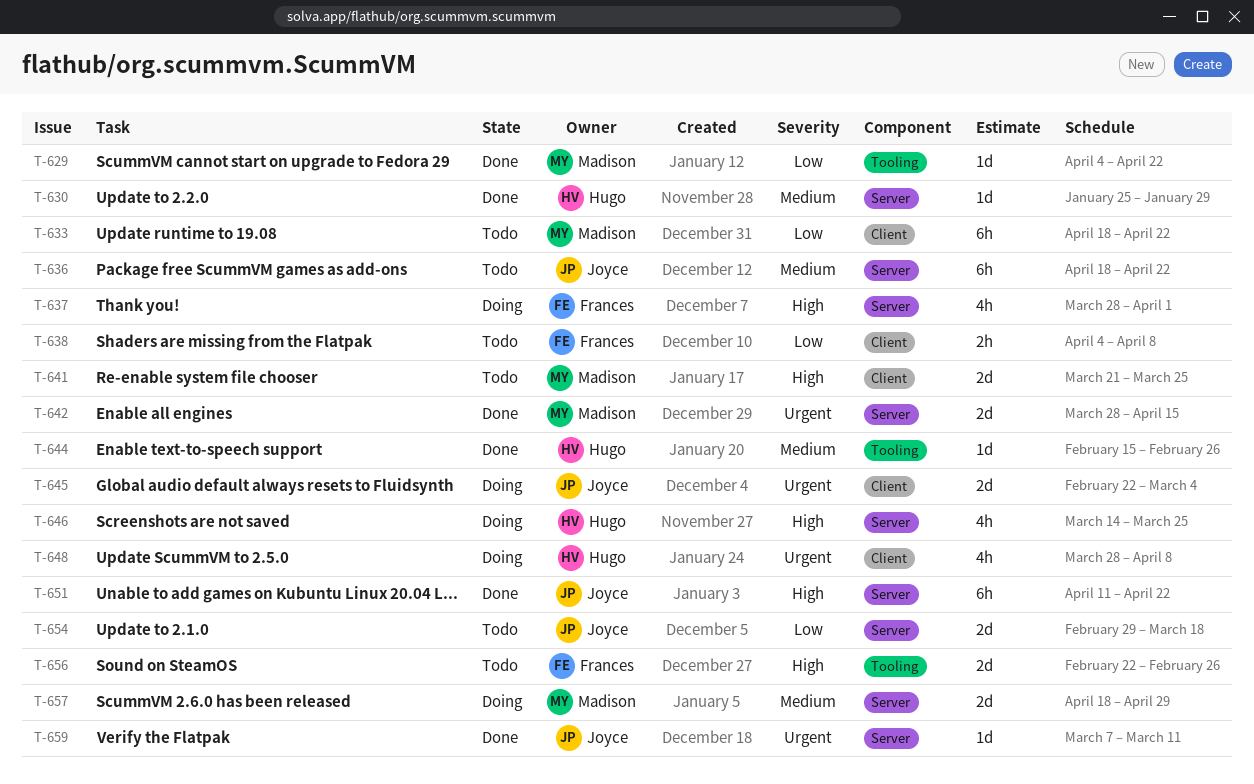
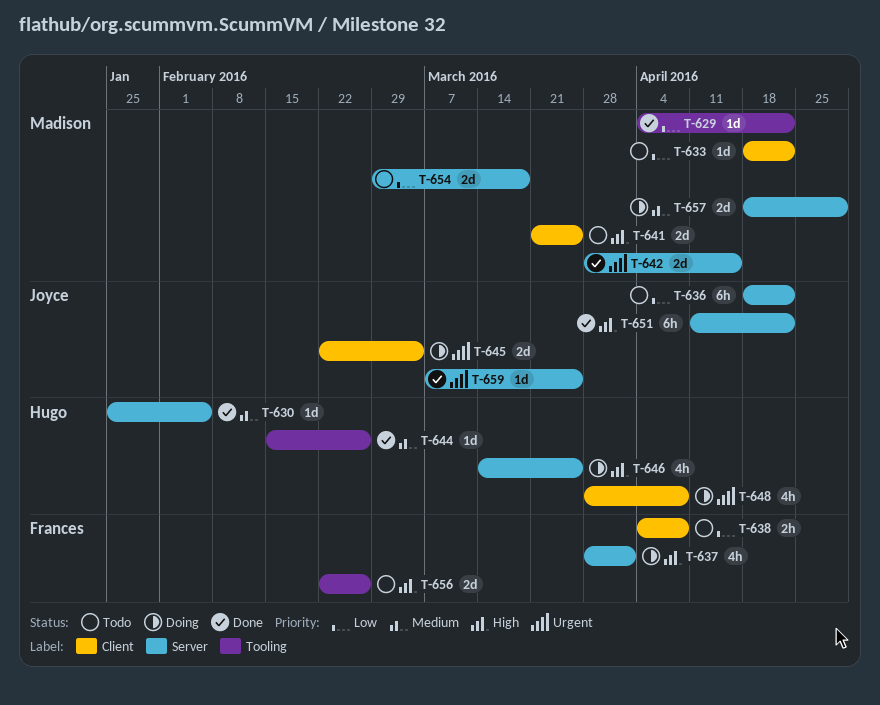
T-630, due: Jan 29 -> Feb 5
T-633, estimate: 6h -> 1d
T-636, priority: Medium -> Low
T-654, owner: Joyce -> Madison
T-659, due: Mar 11 -> Mar 25

